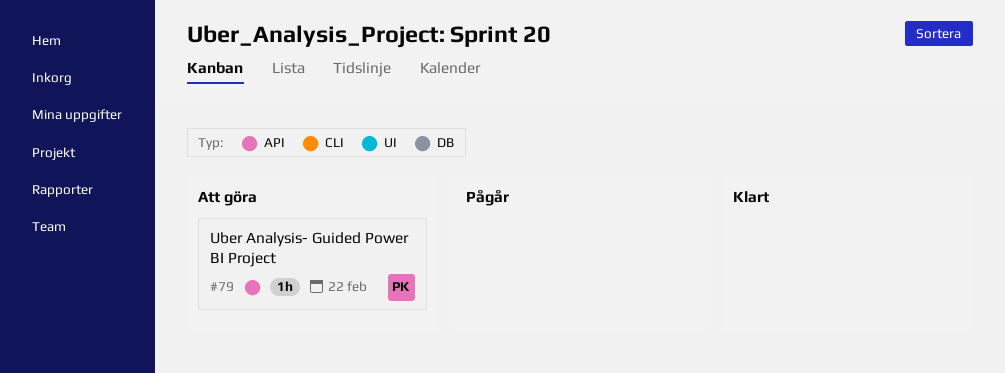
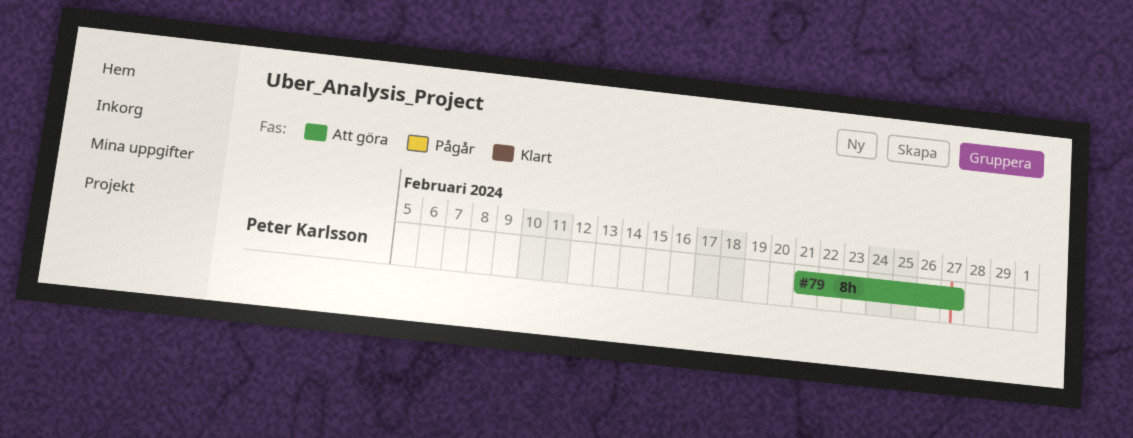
#79, estimate: 1h -> 8h
#79, due: Feb 22 -> Feb 27

